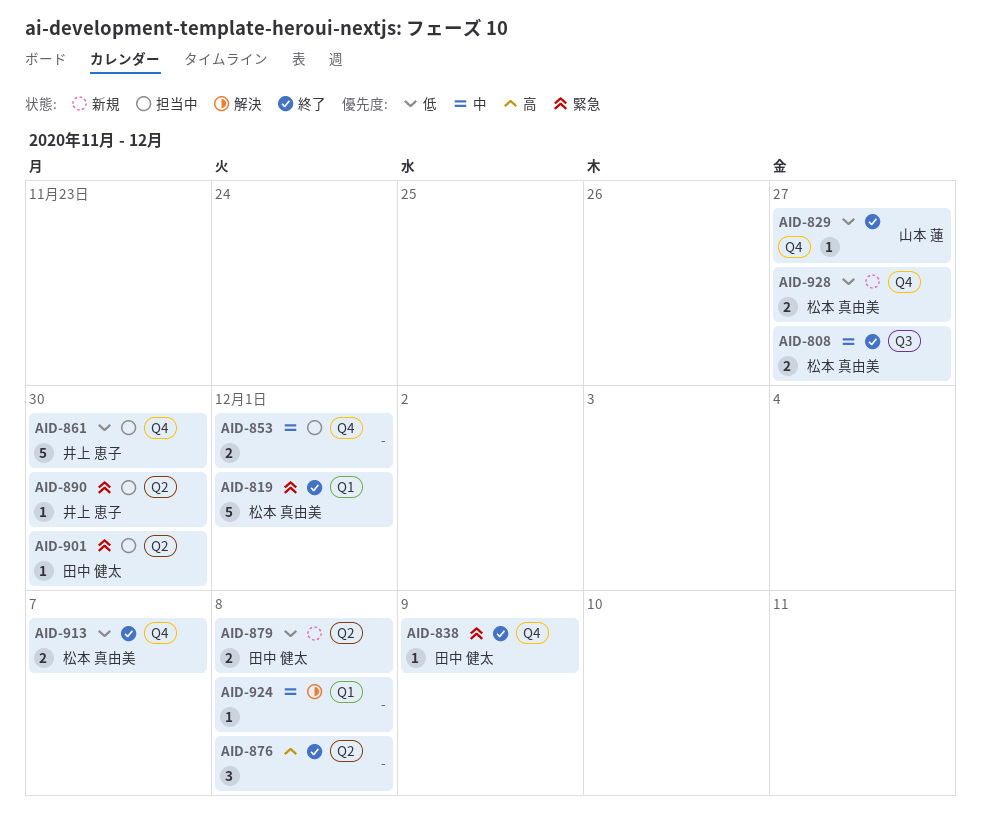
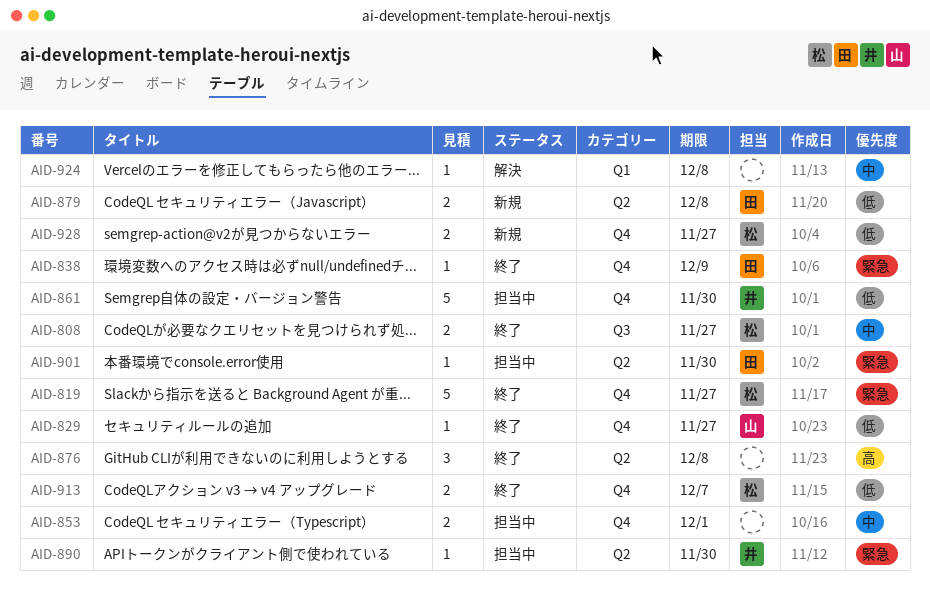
AID-819, label: Q1 -> Q4
AID-819, due: Dec 1 -> Nov 27

